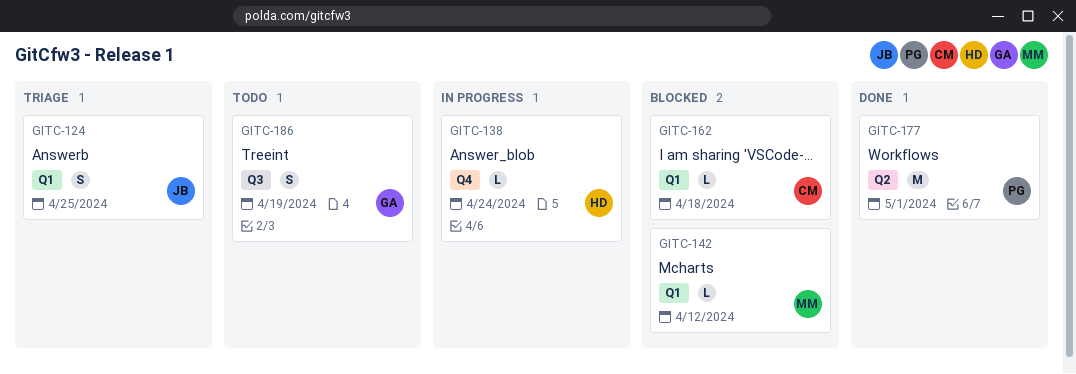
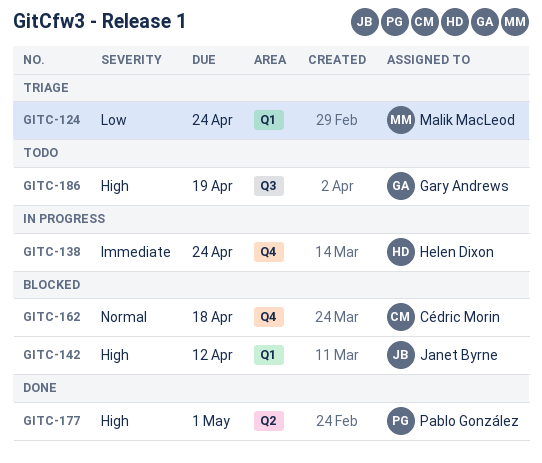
GITC-124, owner: Janet Byrne -> Malik MacLeod
GITC-124, due: Apr 25 -> Apr 24
GITC-142, owner: Malik MacLeod -> Janet Byrne
GITC-162, label: Q1 -> Q4

